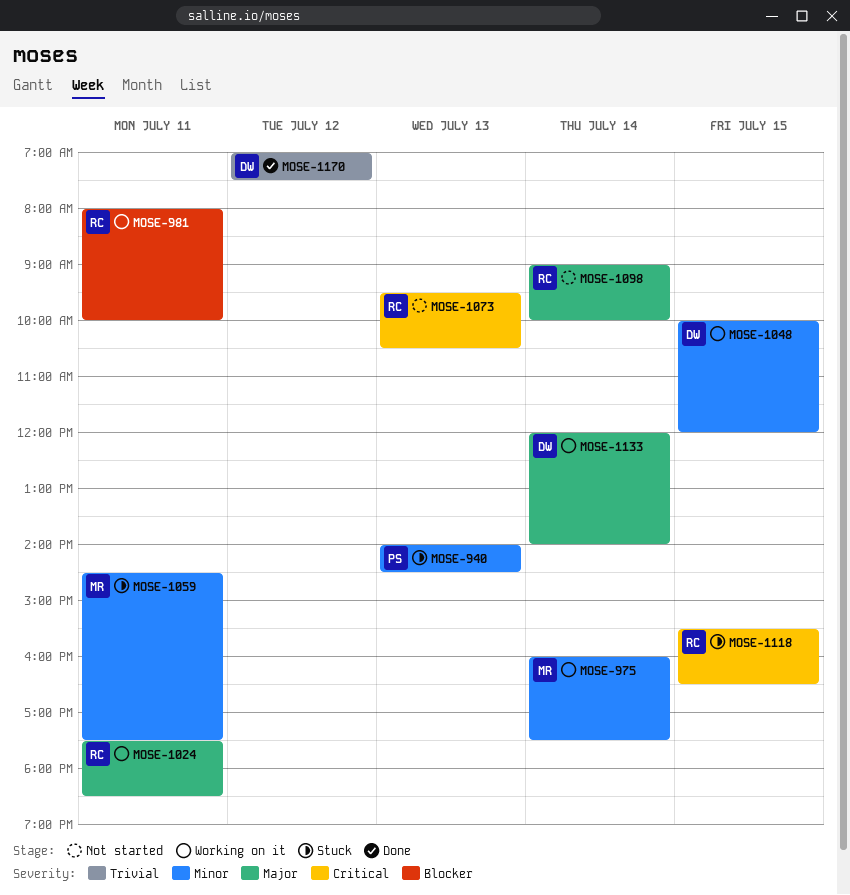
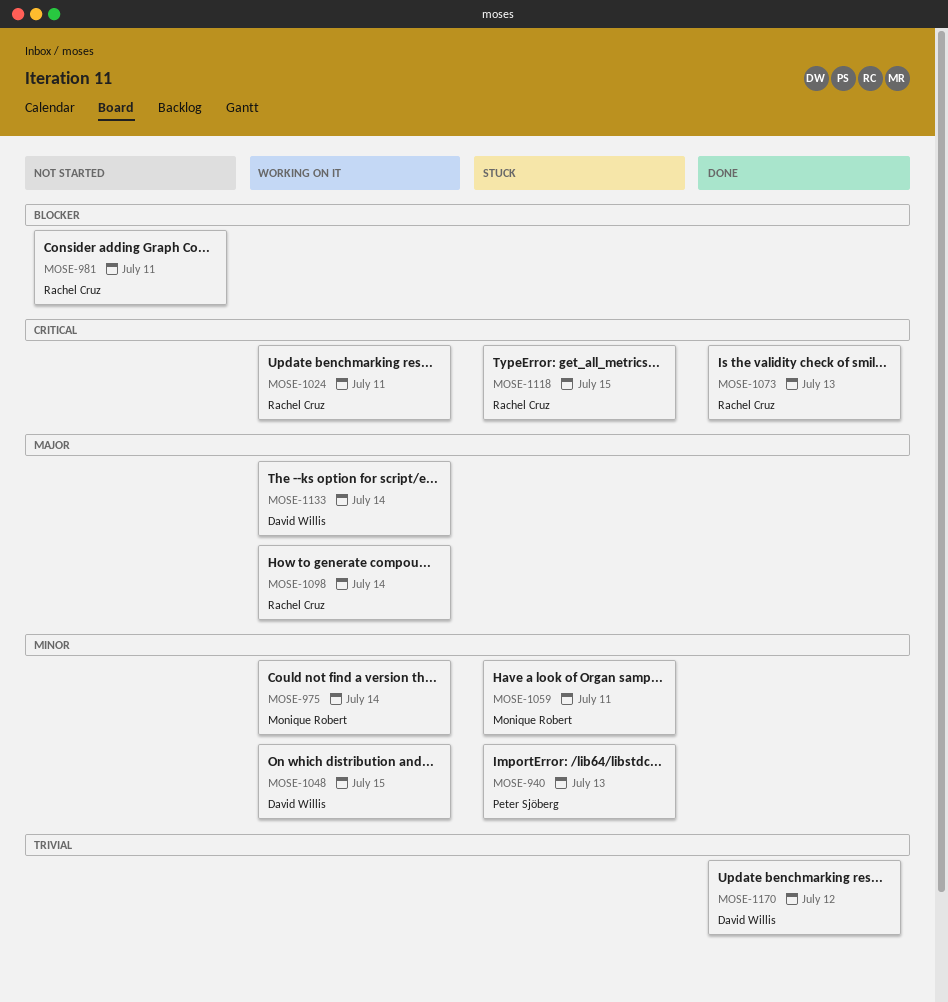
MOSE-981, status: Working on it -> Not started
MOSE-1024, priority: Major -> Critical
MOSE-1073, status: Not started -> Done
MOSE-1098, status: Not started -> Working on it

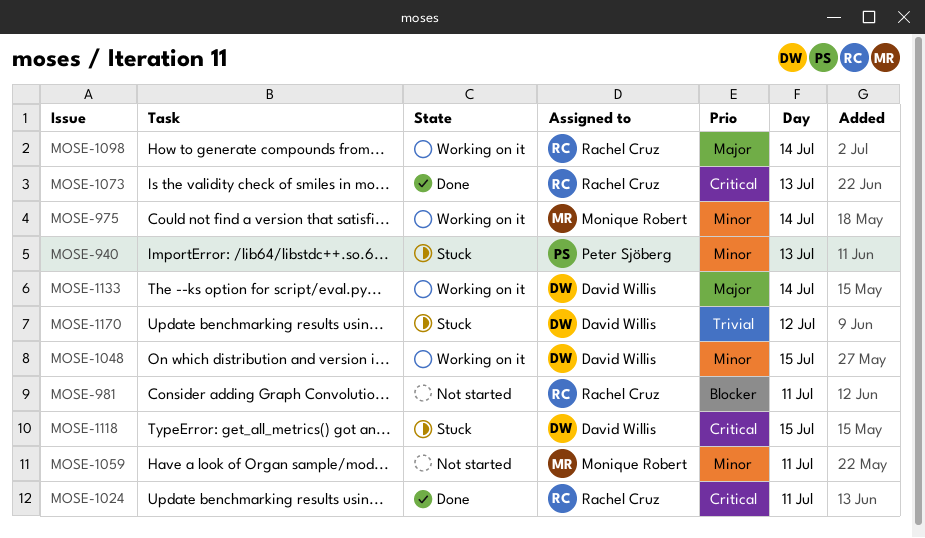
MOSE-1024, status: Working on it -> Done
MOSE-1059, status: Stuck -> Not started
MOSE-1118, owner: Rachel Cruz -> David Willis
MOSE-1170, status: Done -> Stuck

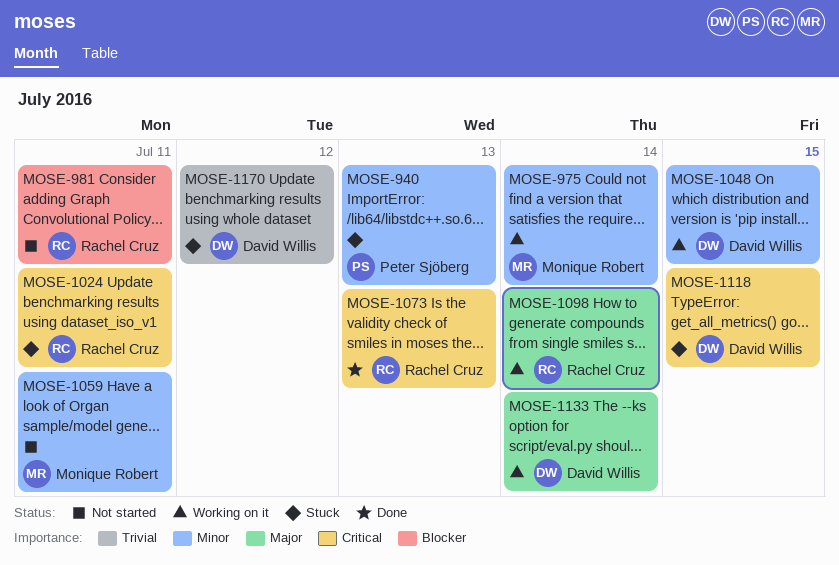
MOSE-1024, status: Done -> Stuck

